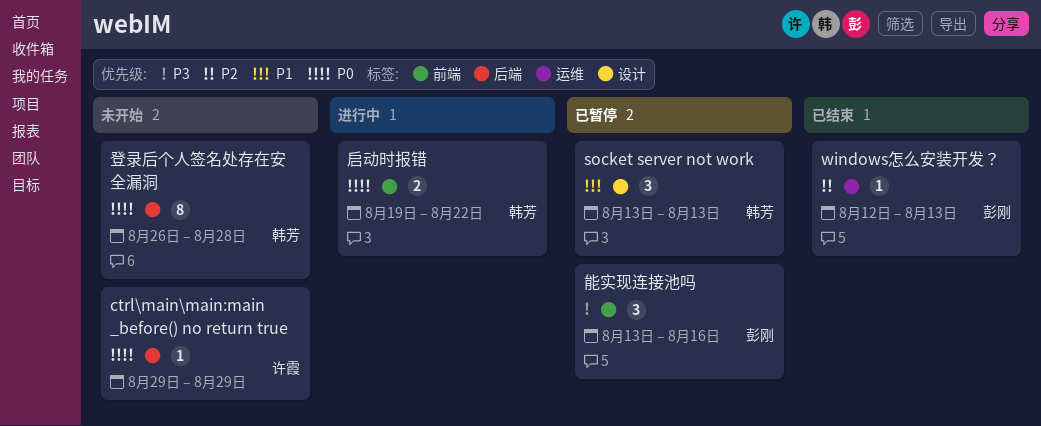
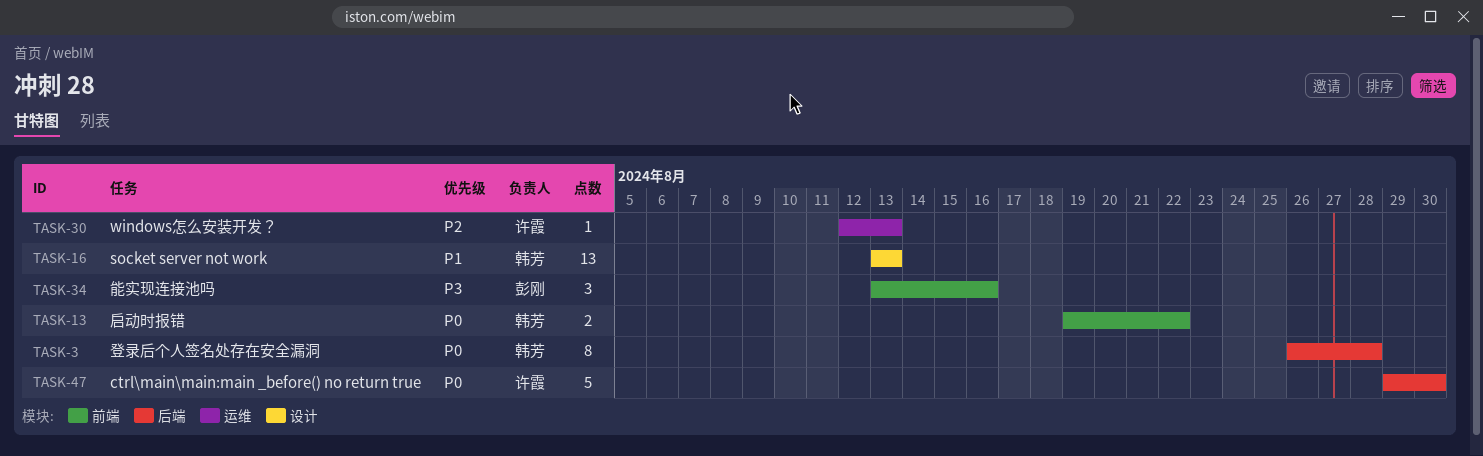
ctrl\main\main:main _before() no return true, estimate: 1 -> 5
ctrl\main\main:main _before() no return true, due: Aug 29 -> Aug 30
socket server not work, estimate: 3 -> 13
windows怎么安装开发？, owner: 彭刚 -> 许霞

